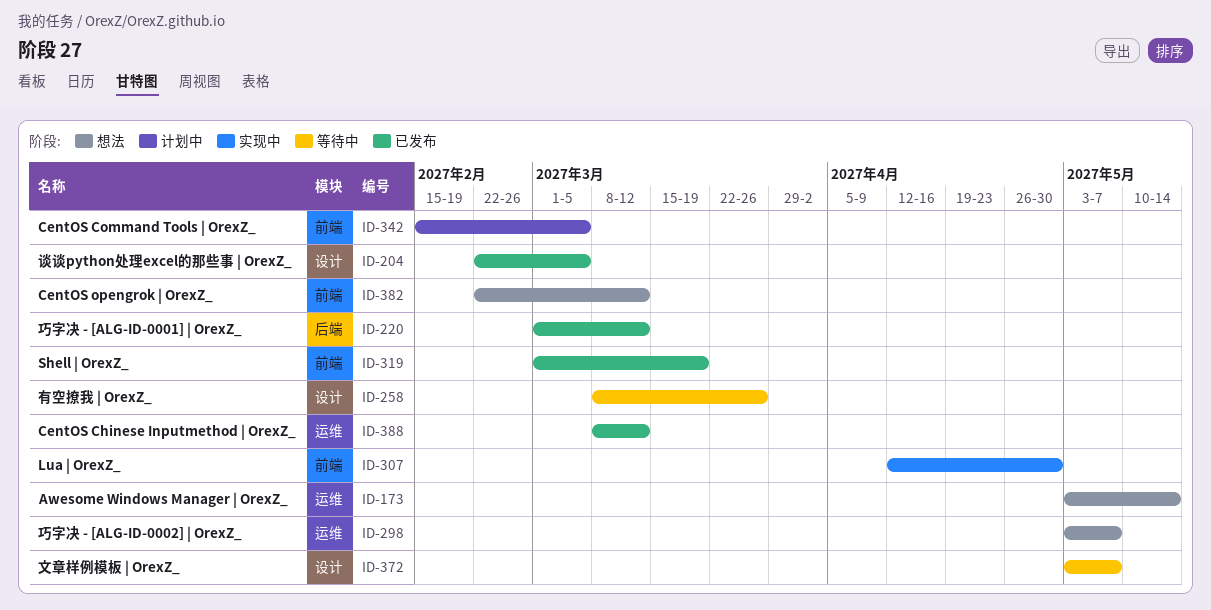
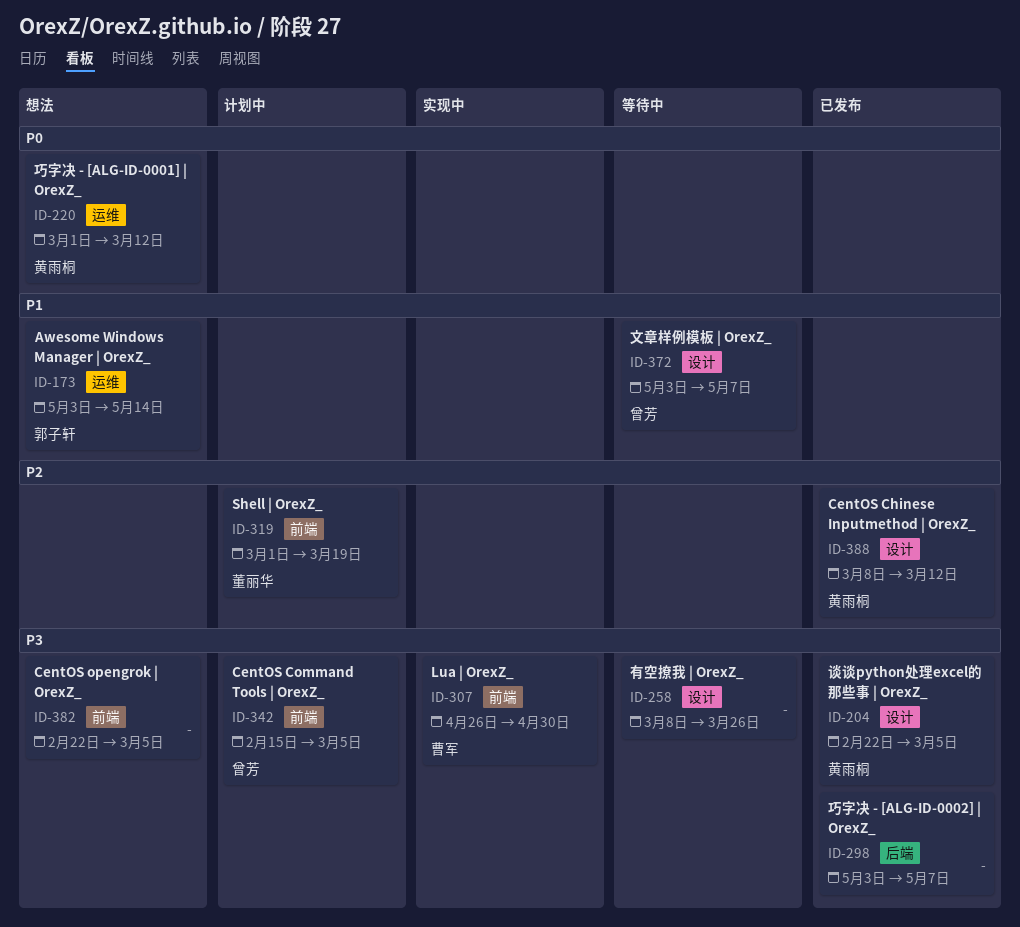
ID-220, status: 已发布 -> 想法
ID-220, label: 后端 -> 运维
ID-298, status: 想法 -> 已发布
ID-298, label: 运维 -> 后端
ID-307, start: Apr 12 -> Apr 26
ID-319, status: 已发布 -> 计划中
ID-382, due: Mar 12 -> Mar 5
ID-388, label: 运维 -> 设计

